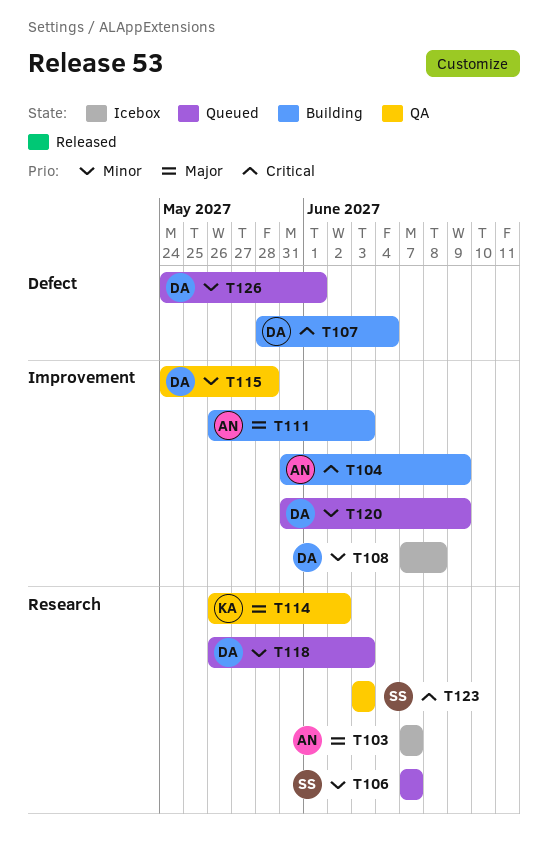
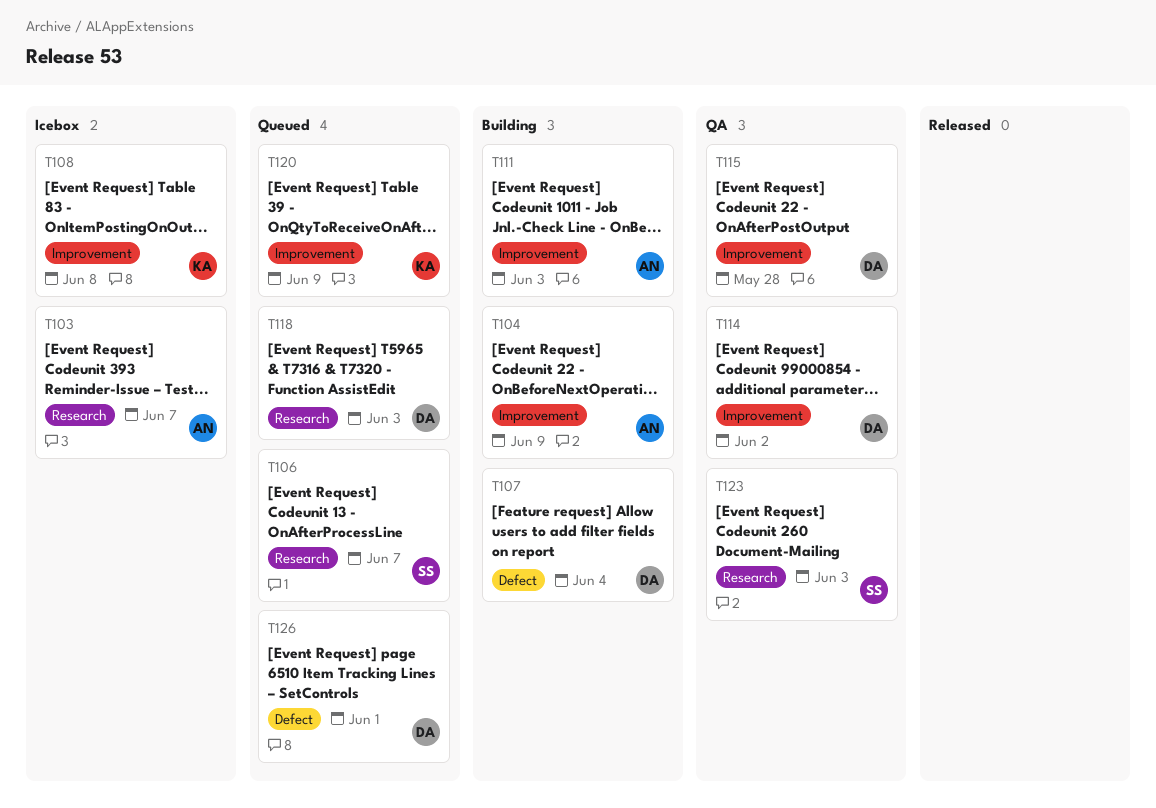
T108, owner: DA -> KA
T114, owner: KA -> DA
T114, label: Research -> Improvement
T120, owner: DA -> KA

